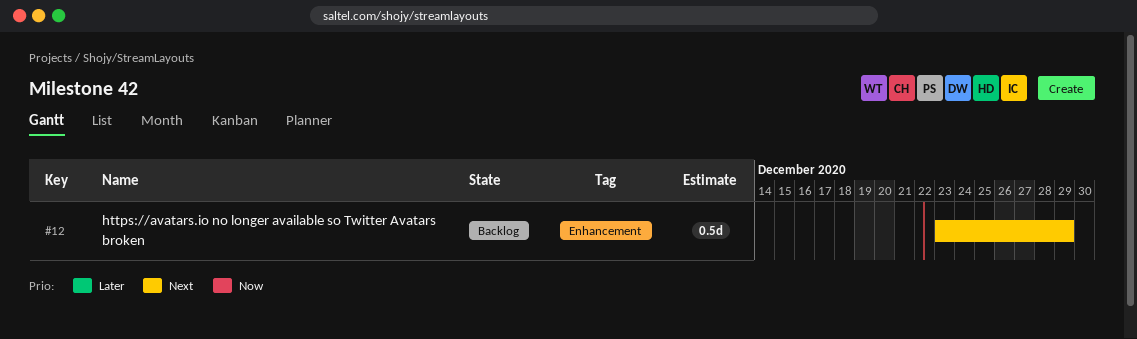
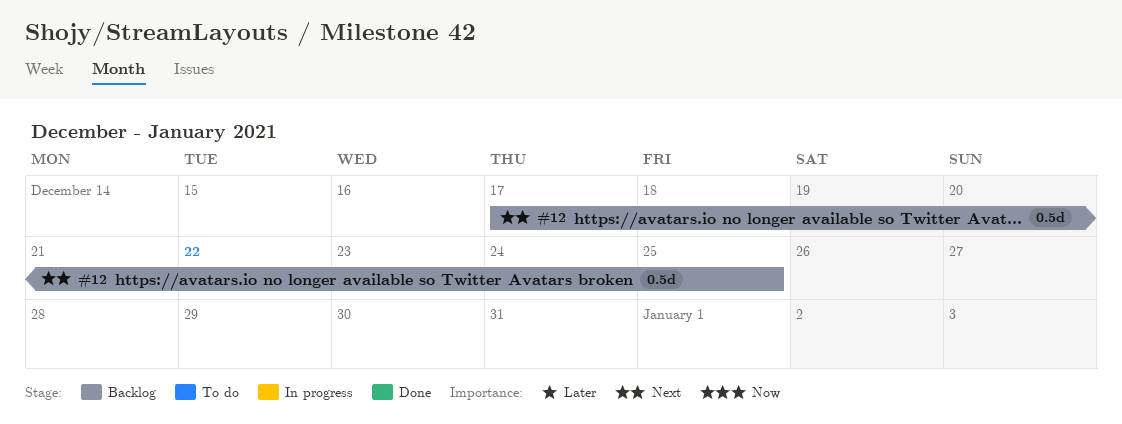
#12, start: Dec 23 -> Dec 17
#12, due: Dec 29 -> Dec 25

